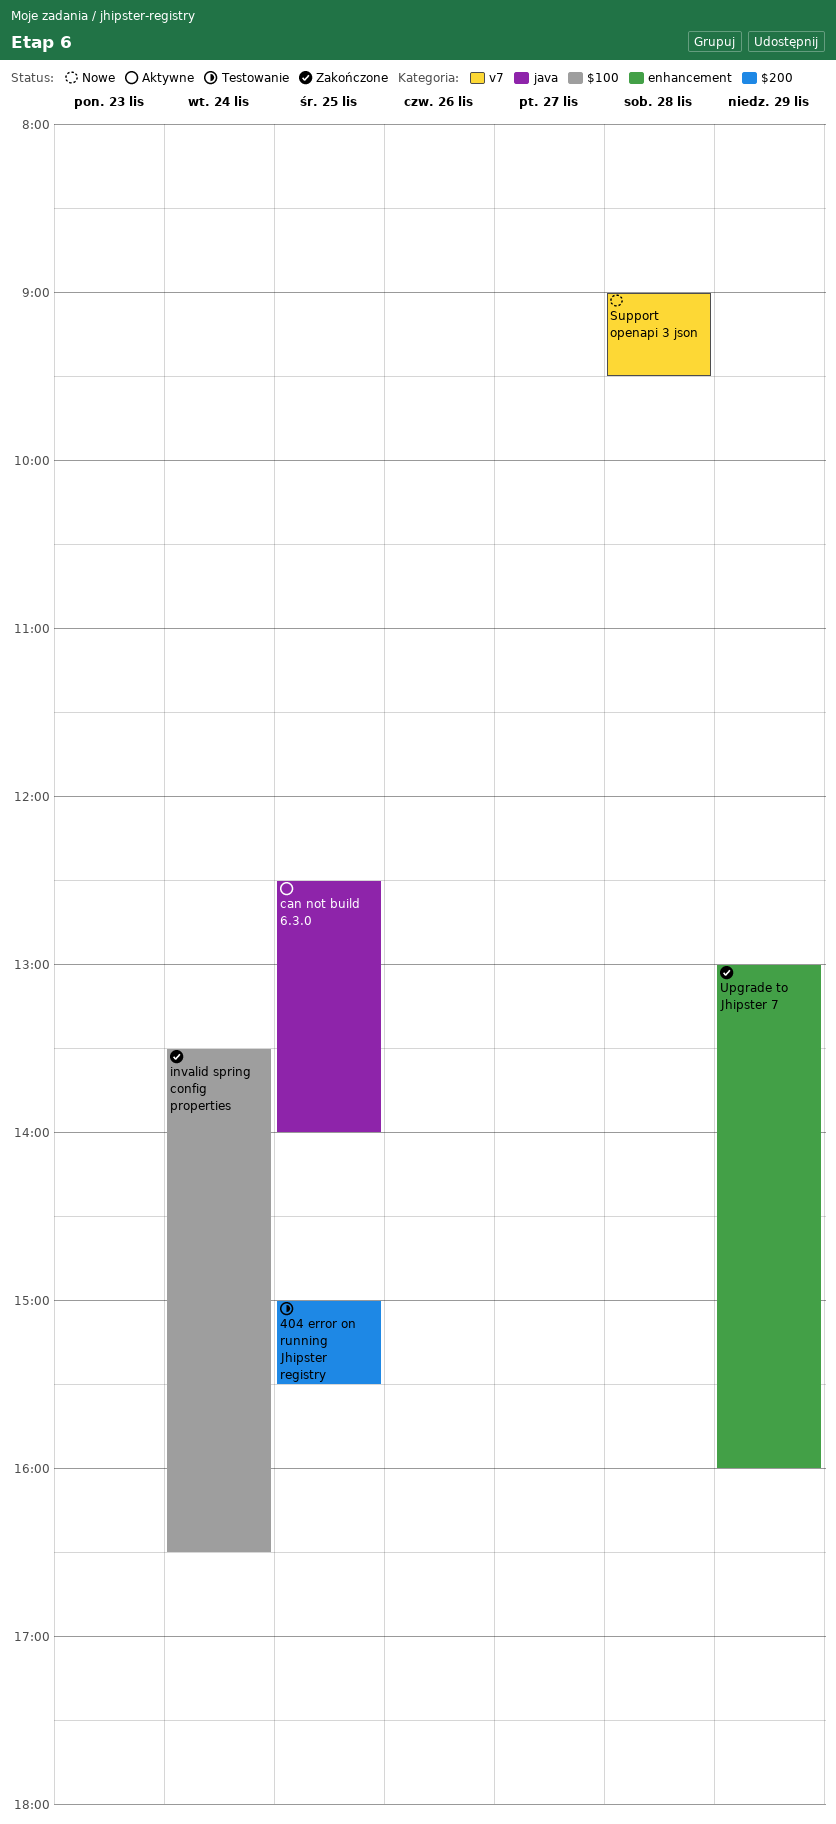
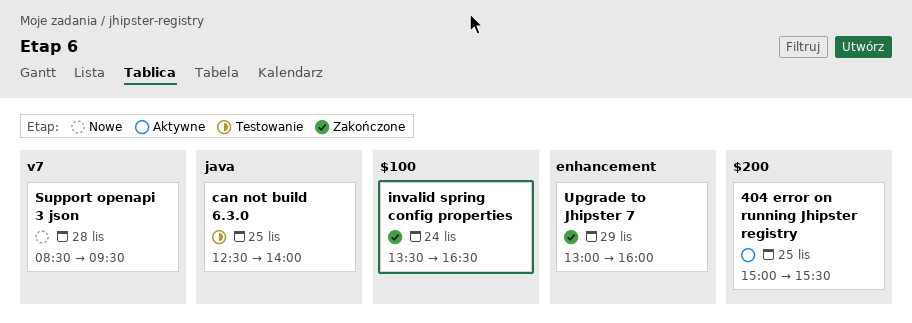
404 error on running Jhipster registry, status: Testowanie -> Aktywne
can not build 6.3.0, status: Aktywne -> Testowanie
Support openapi 3 json, begins: 09:00 -> 08:30

